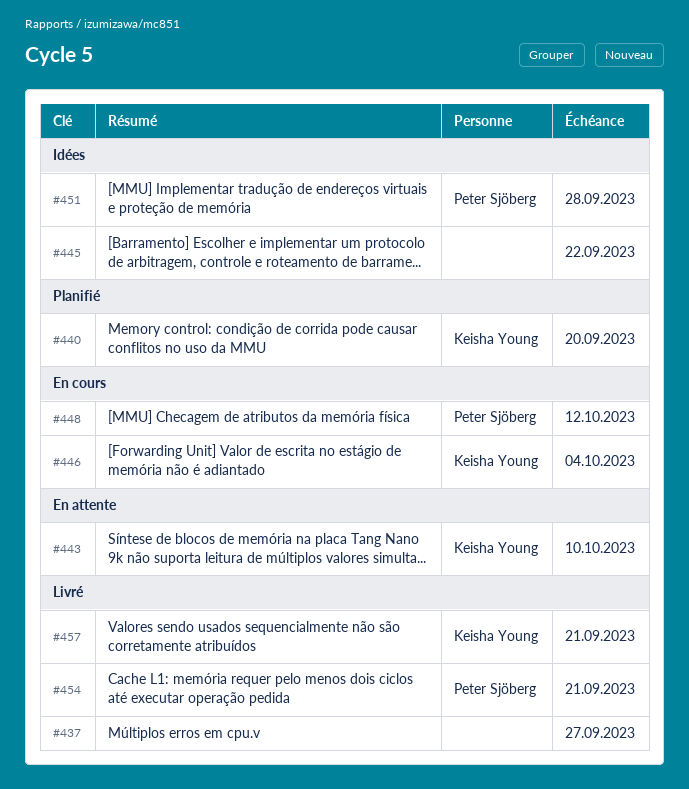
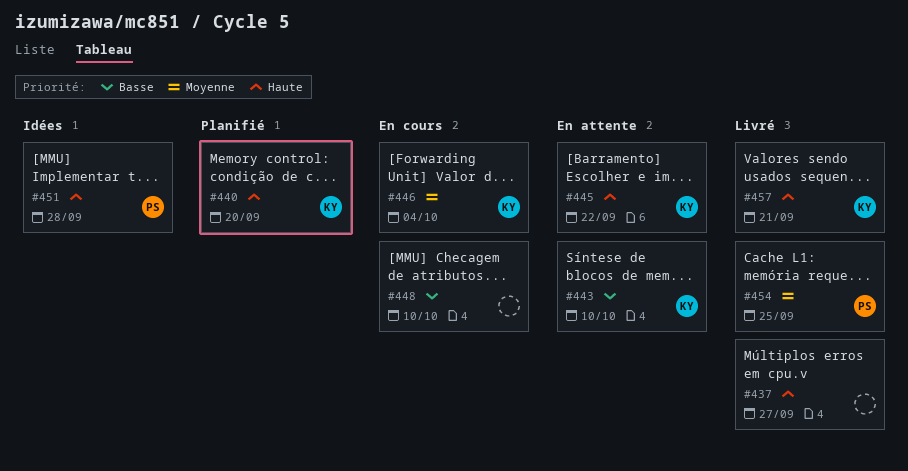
#445, status: Idées -> En attente
#445, owner: none -> Keisha Young
#448, owner: Peter Sjöberg -> none
#448, due: Oct 12 -> Oct 10
#454, due: Sep 21 -> Sep 25

